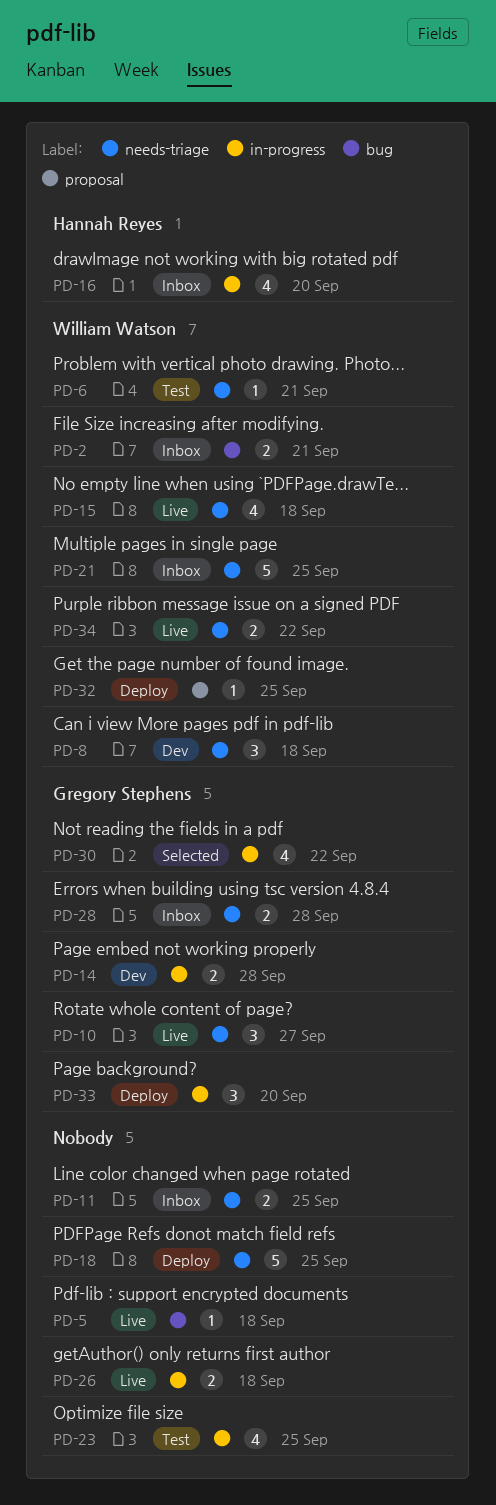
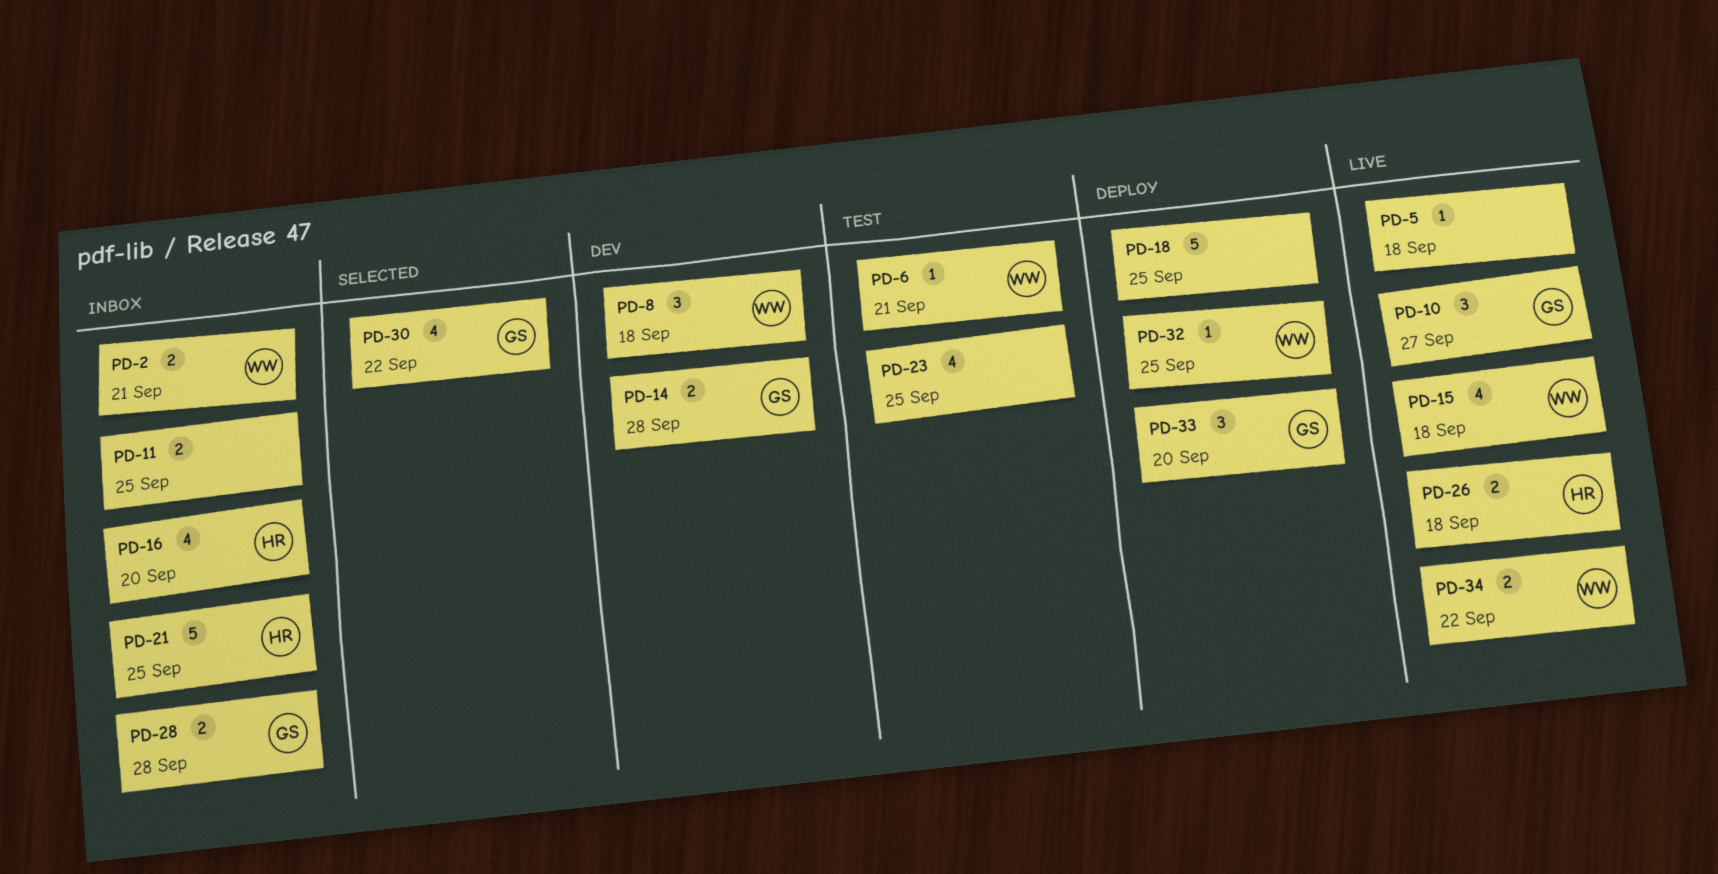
PD-21, owner: William Watson -> Hannah Reyes
PD-26, owner: none -> Hannah Reyes

